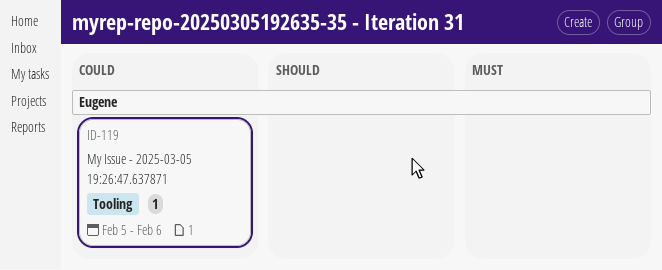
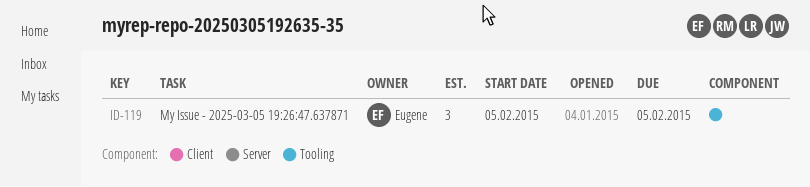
ID-119, estimate: 1 -> 3
ID-119, due: Feb 6 -> Feb 5

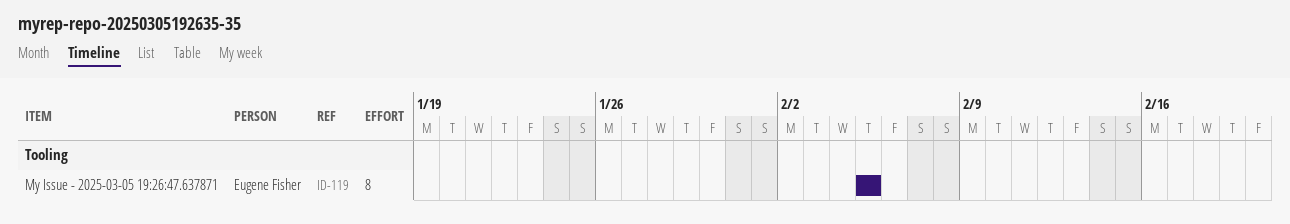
ID-119, estimate: 3 -> 8

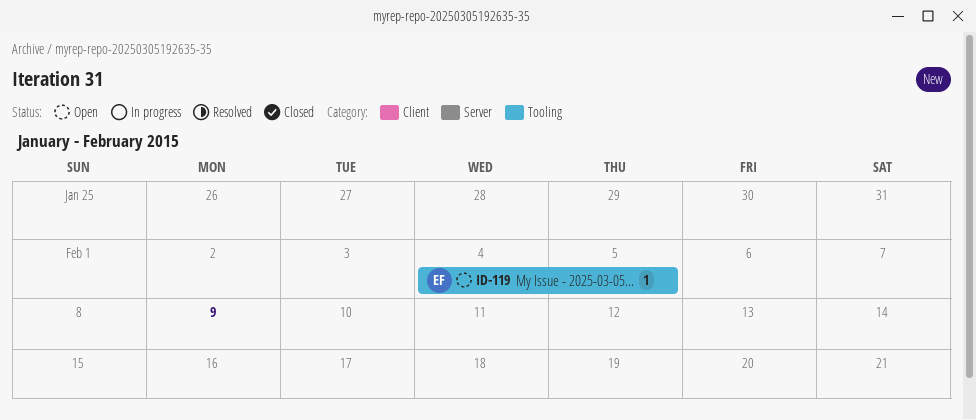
ID-119, estimate: 8 -> 1
ID-119, start: Feb 5 -> Feb 4

